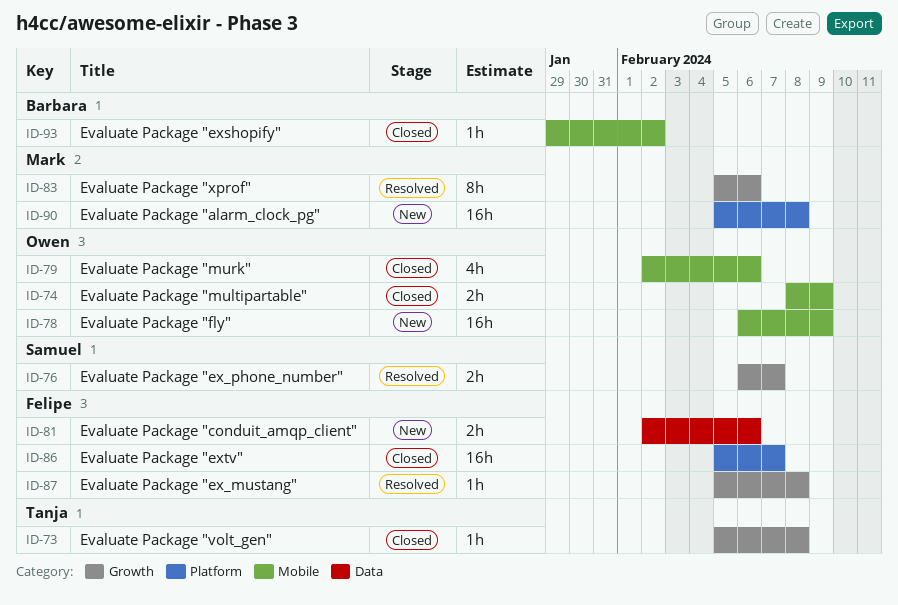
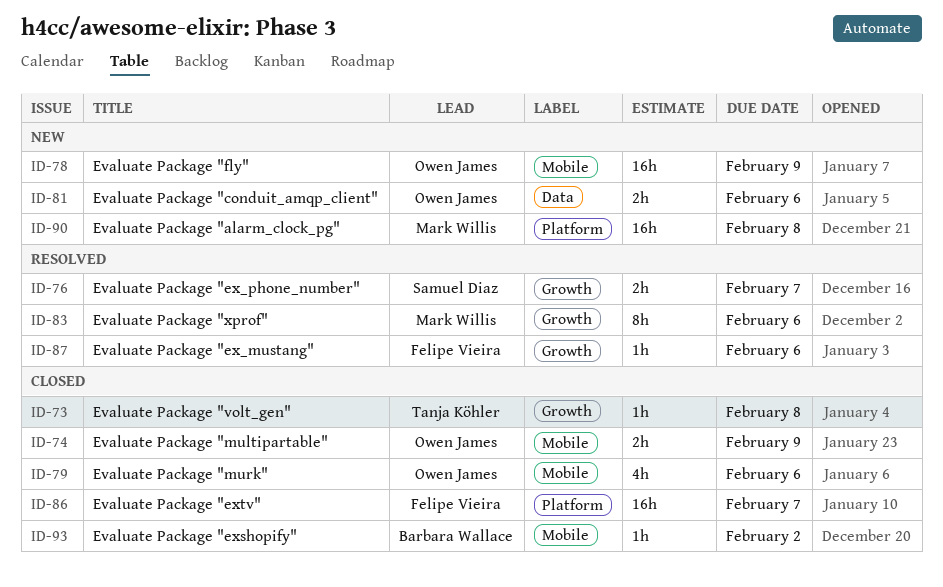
ID-81, owner: Felipe Vieira -> Owen James
ID-87, due: Feb 8 -> Feb 6

